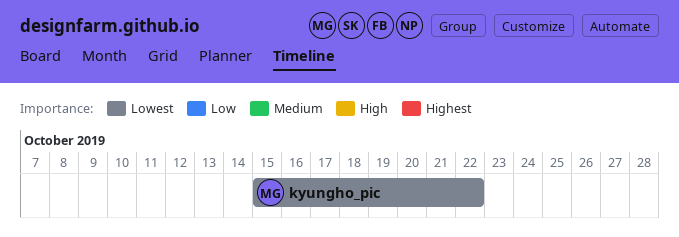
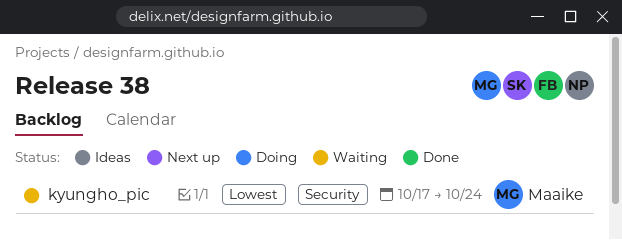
kyungho_pic, start: Oct 15 -> Oct 17
kyungho_pic, due: Oct 22 -> Oct 24

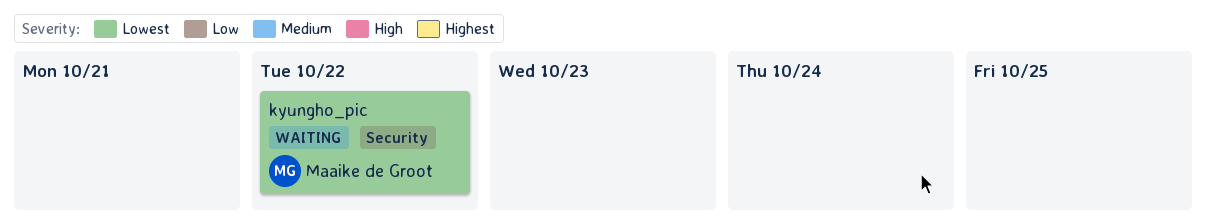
kyungho_pic, due: Oct 24 -> Oct 22

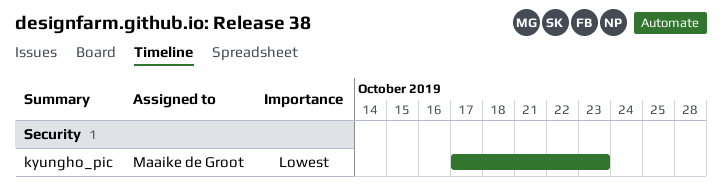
kyungho_pic, due: Oct 22 -> Oct 23

